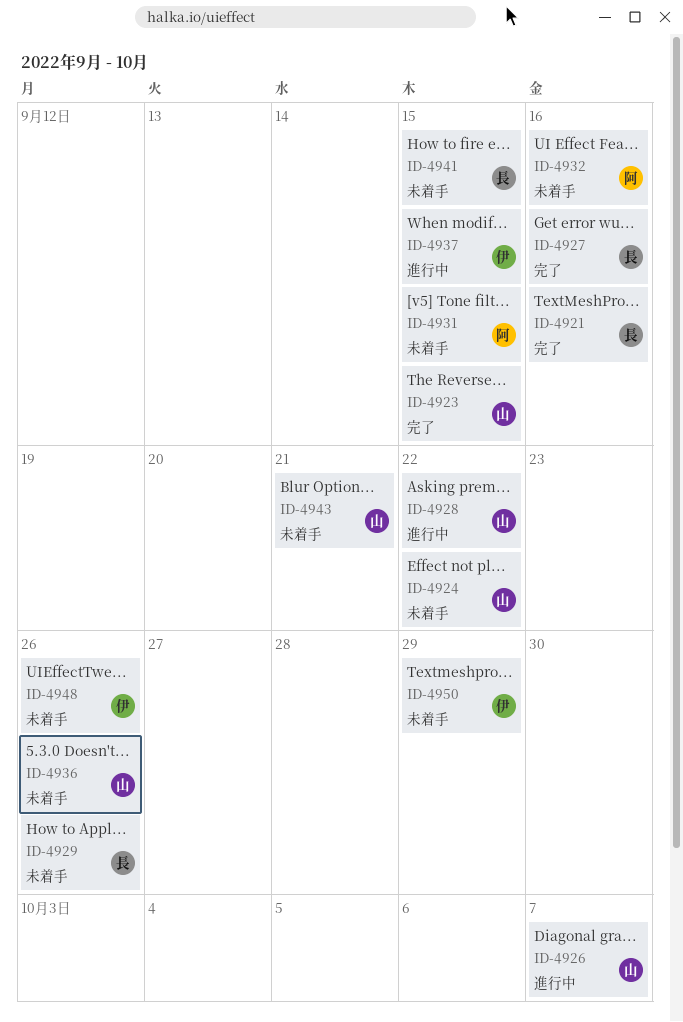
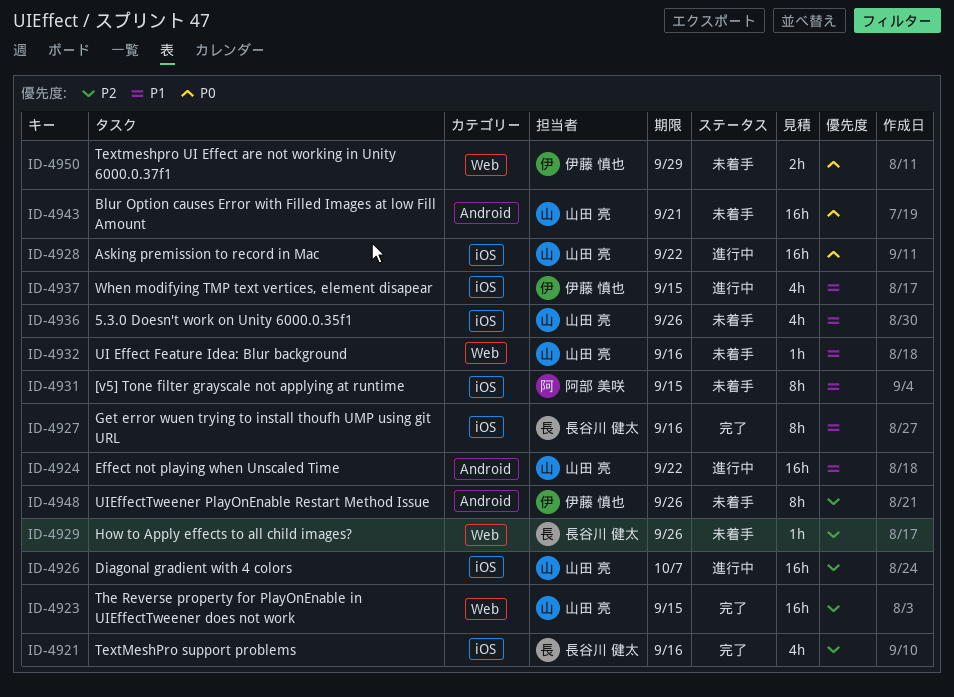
ID-4924, status: 未着手 -> 進行中
ID-4932, owner: 阿部 美咲 -> 山田 亮
ID-4941: present -> none

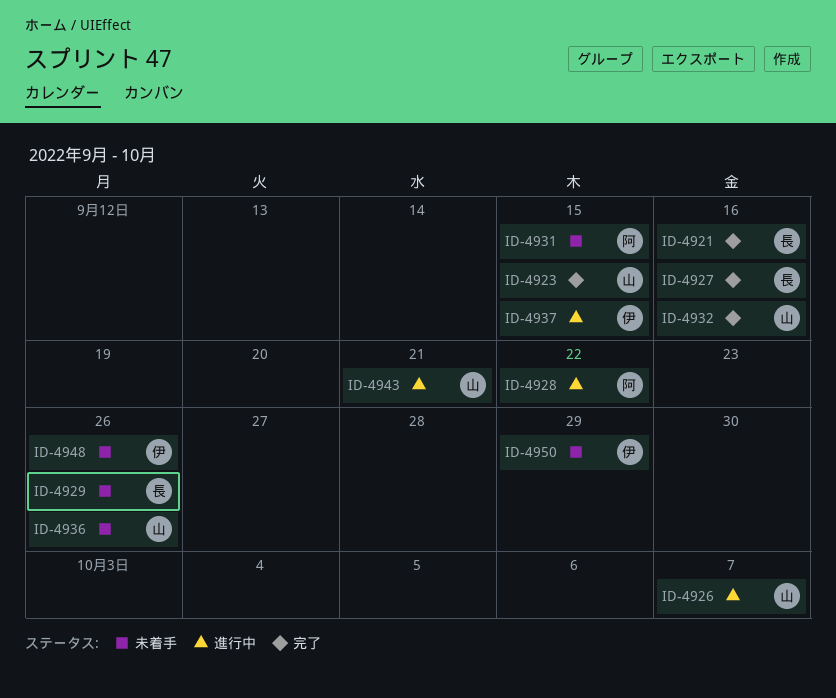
ID-4924: present -> none
ID-4928, owner: 山田 亮 -> 阿部 美咲
ID-4932, status: 未着手 -> 完了
ID-4943, status: 未着手 -> 進行中

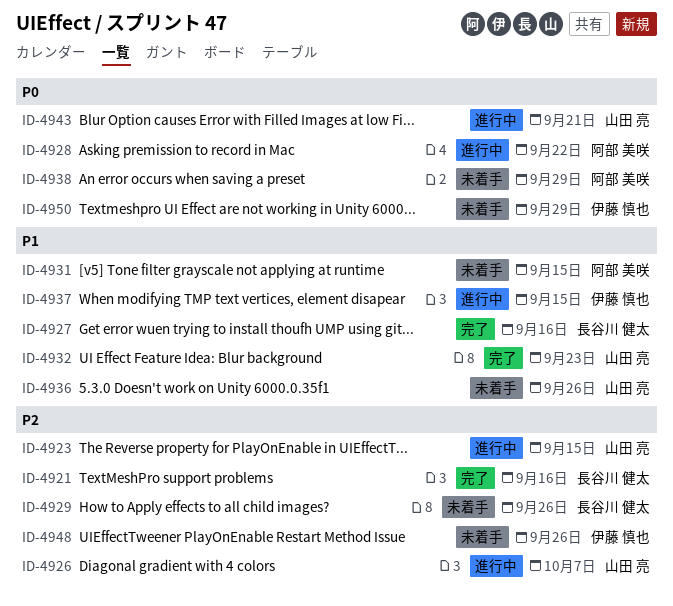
ID-4923, status: 完了 -> 進行中
ID-4932, due: Sep 16 -> Sep 23
ID-4938: none -> present

